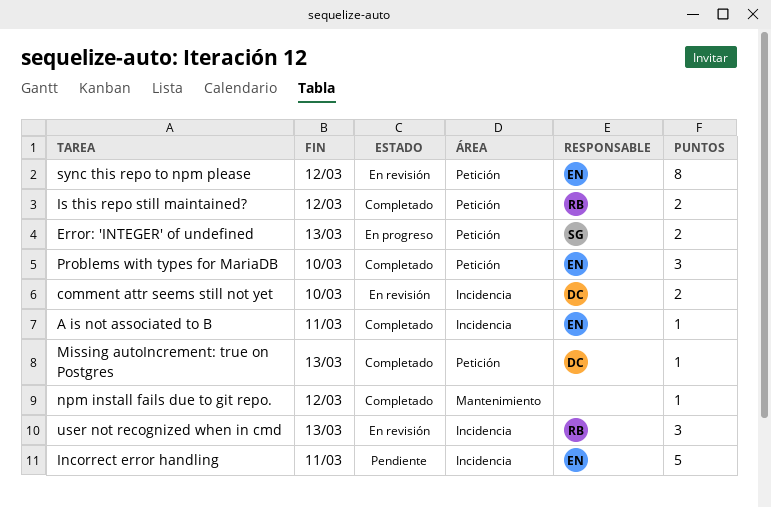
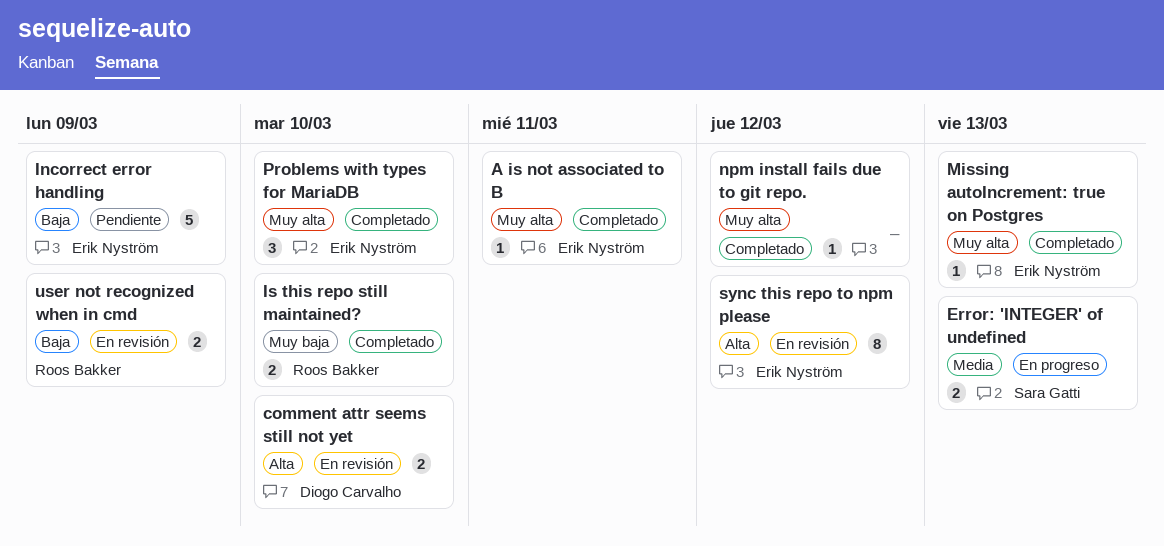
Incorrect error handling, due: Mar 11 -> Mar 9
Is this repo still maintained?, due: Mar 12 -> Mar 10
Missing autoIncrement: true on Postgres, owner: Diogo Carvalho -> Erik Nyström
user not recognized when in cmd, estimate: 3 -> 2
user not recognized when in cmd, due: Mar 13 -> Mar 9

